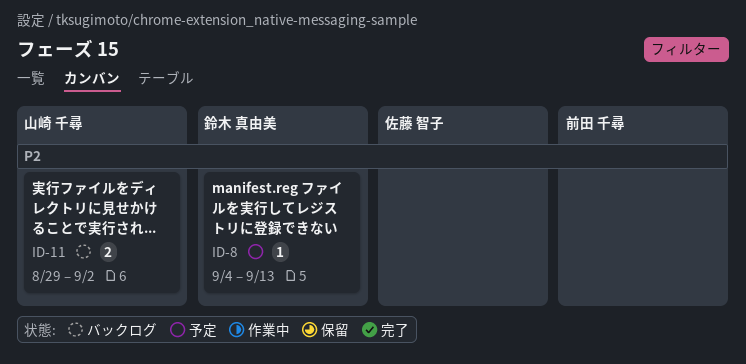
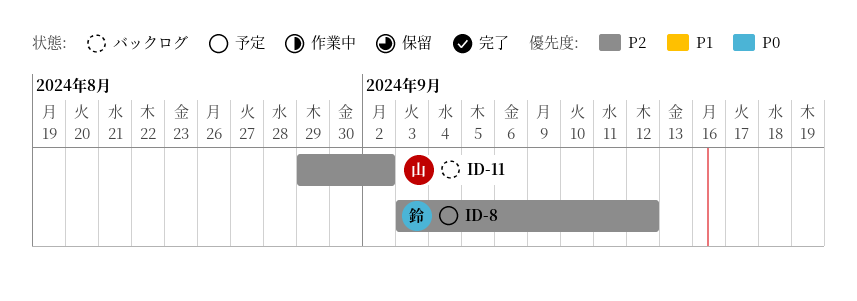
ID-8, start: Sep 4 -> Sep 3
ID-8, due: Sep 13 -> Sep 12

